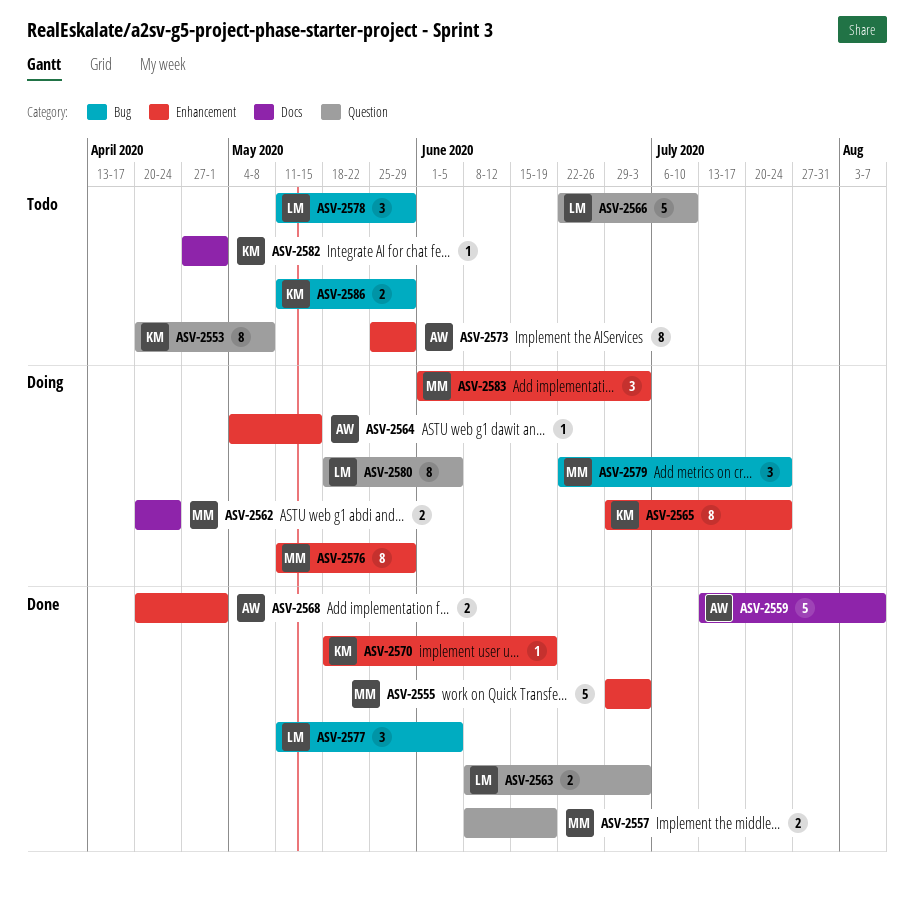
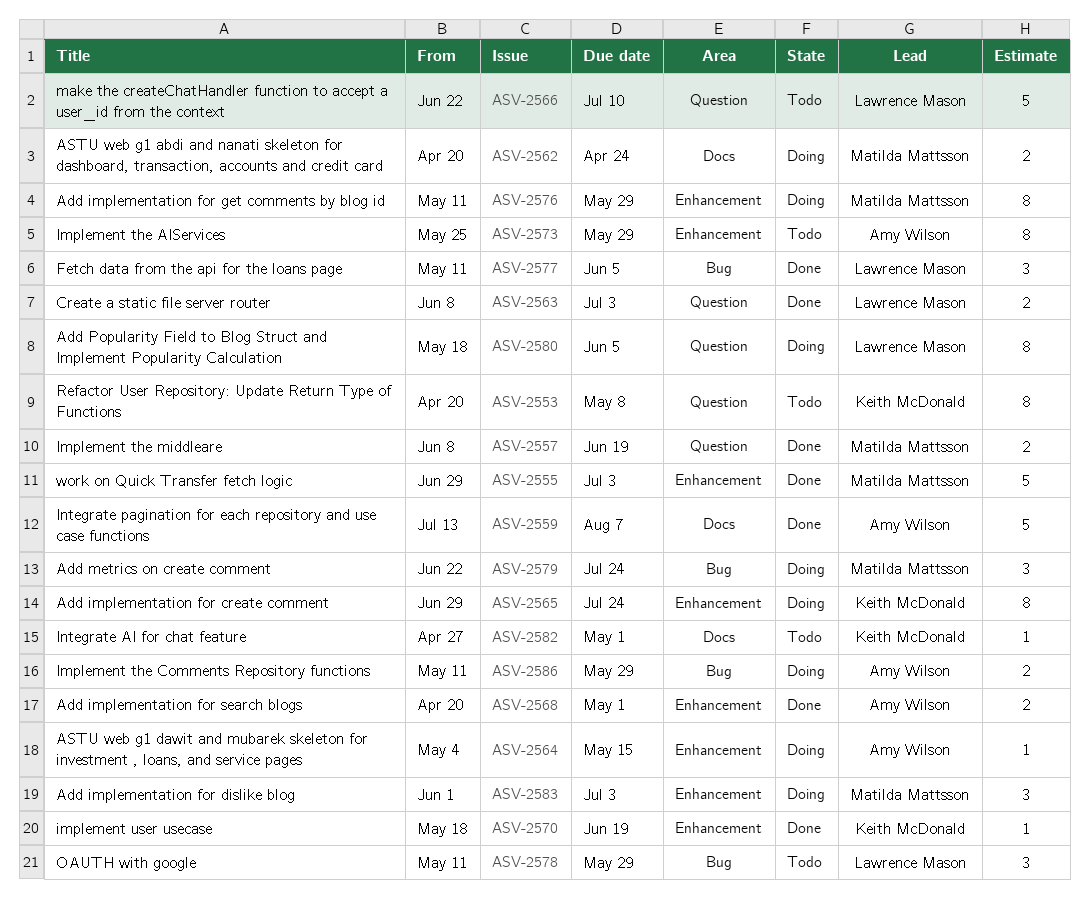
ASV-2586, status: Todo -> Doing
ASV-2586, owner: Keith McDonald -> Amy Wilson

